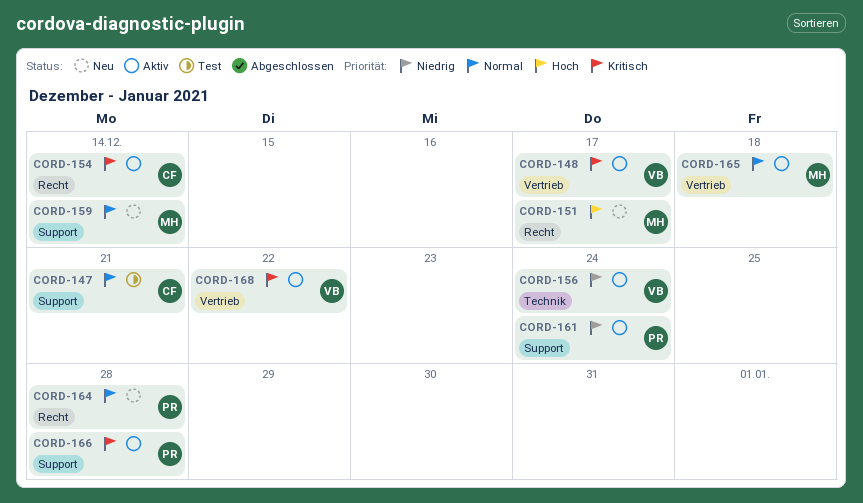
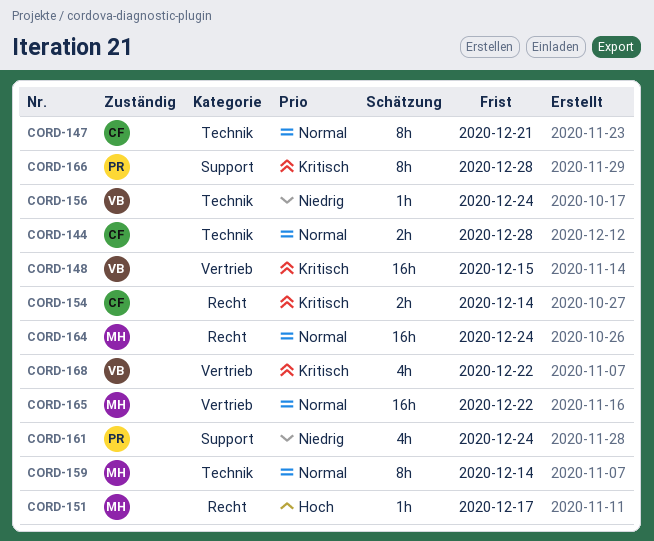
CORD-144: none -> present
CORD-147, label: Support -> Technik
CORD-148, due: Dec 17 -> Dec 15
CORD-159, label: Support -> Technik
CORD-164, owner: PR -> MH
CORD-164, due: Dec 28 -> Dec 24
CORD-165, due: Dec 18 -> Dec 22

